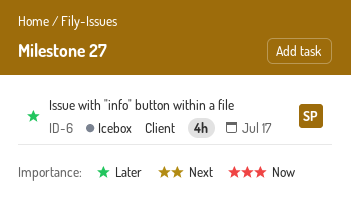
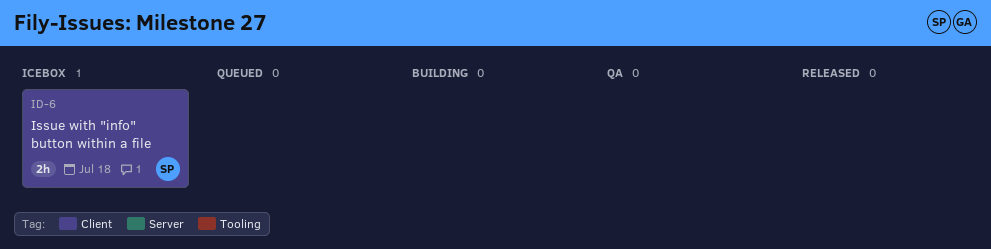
ID-6, estimate: 4h -> 2h
ID-6, due: Jul 17 -> Jul 18

